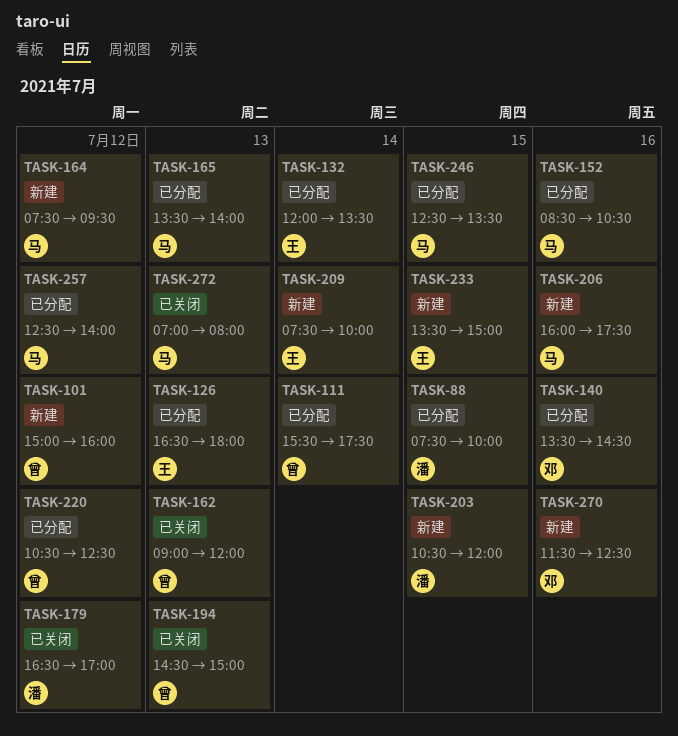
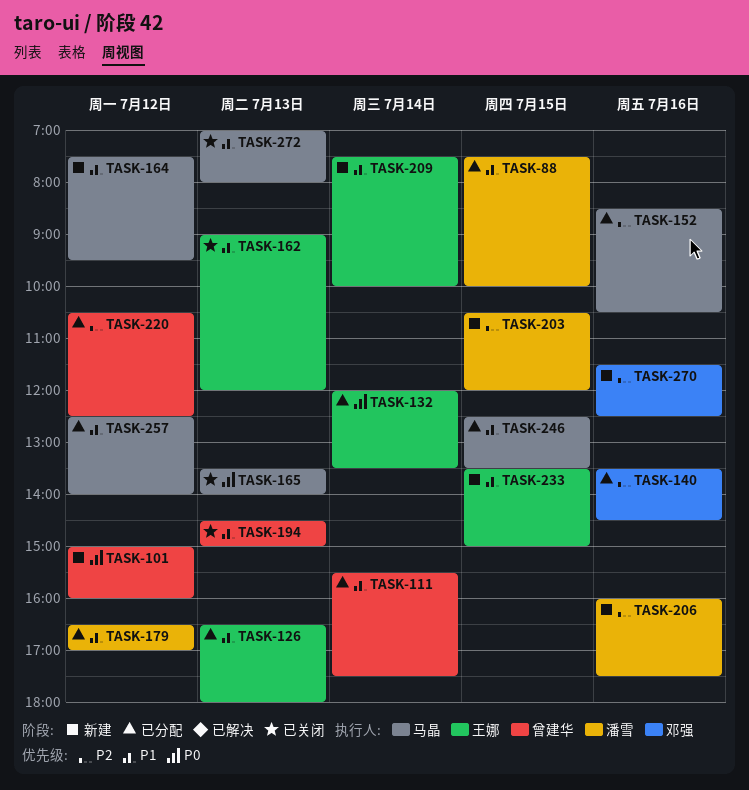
TASK-162, owner: 曾建华 -> 王娜
TASK-165, status: 已分配 -> 已关闭
TASK-179, status: 已关闭 -> 已分配
TASK-206, owner: 马晶 -> 潘雪

